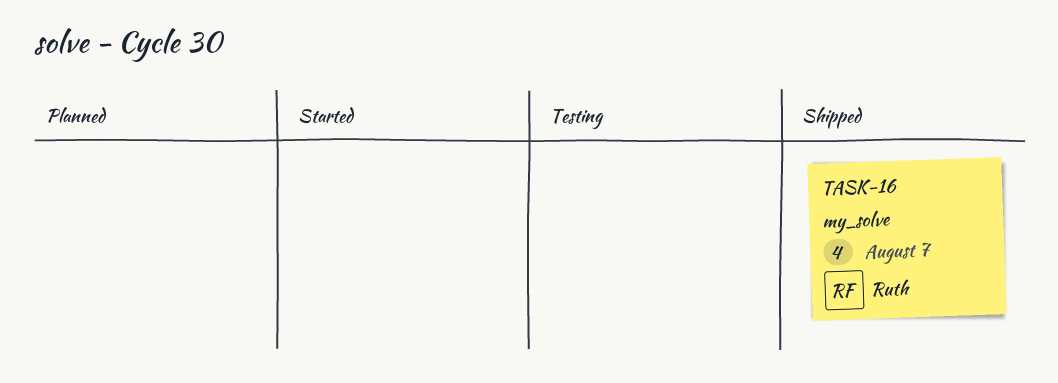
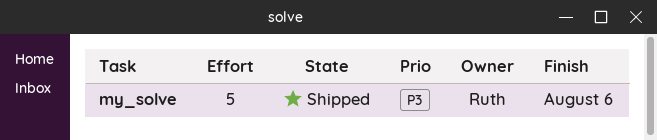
my_solve, estimate: 4 -> 5
my_solve, due: Aug 7 -> Aug 6

